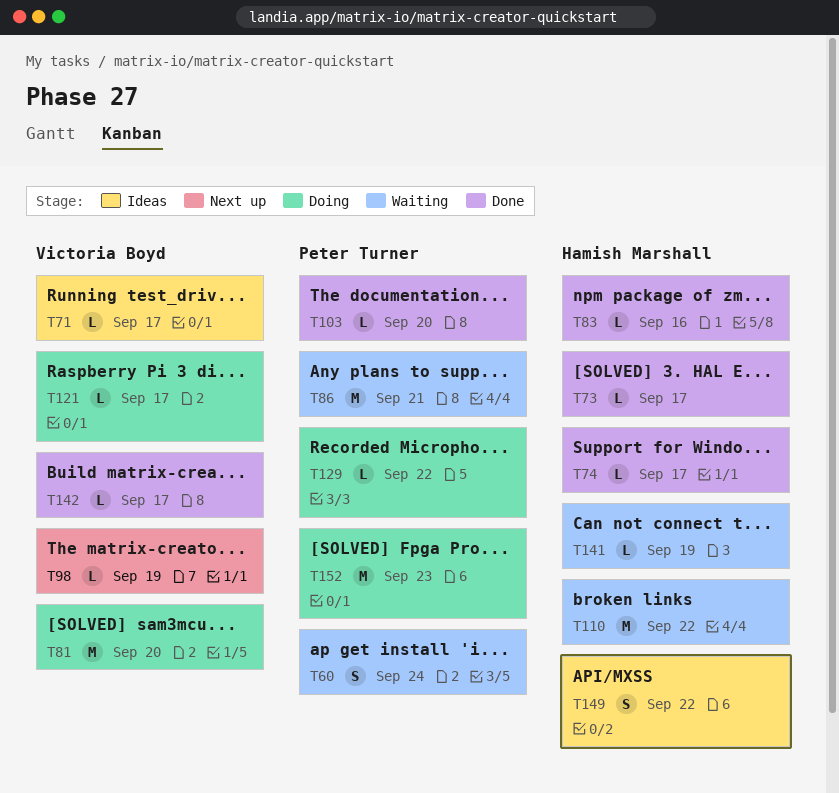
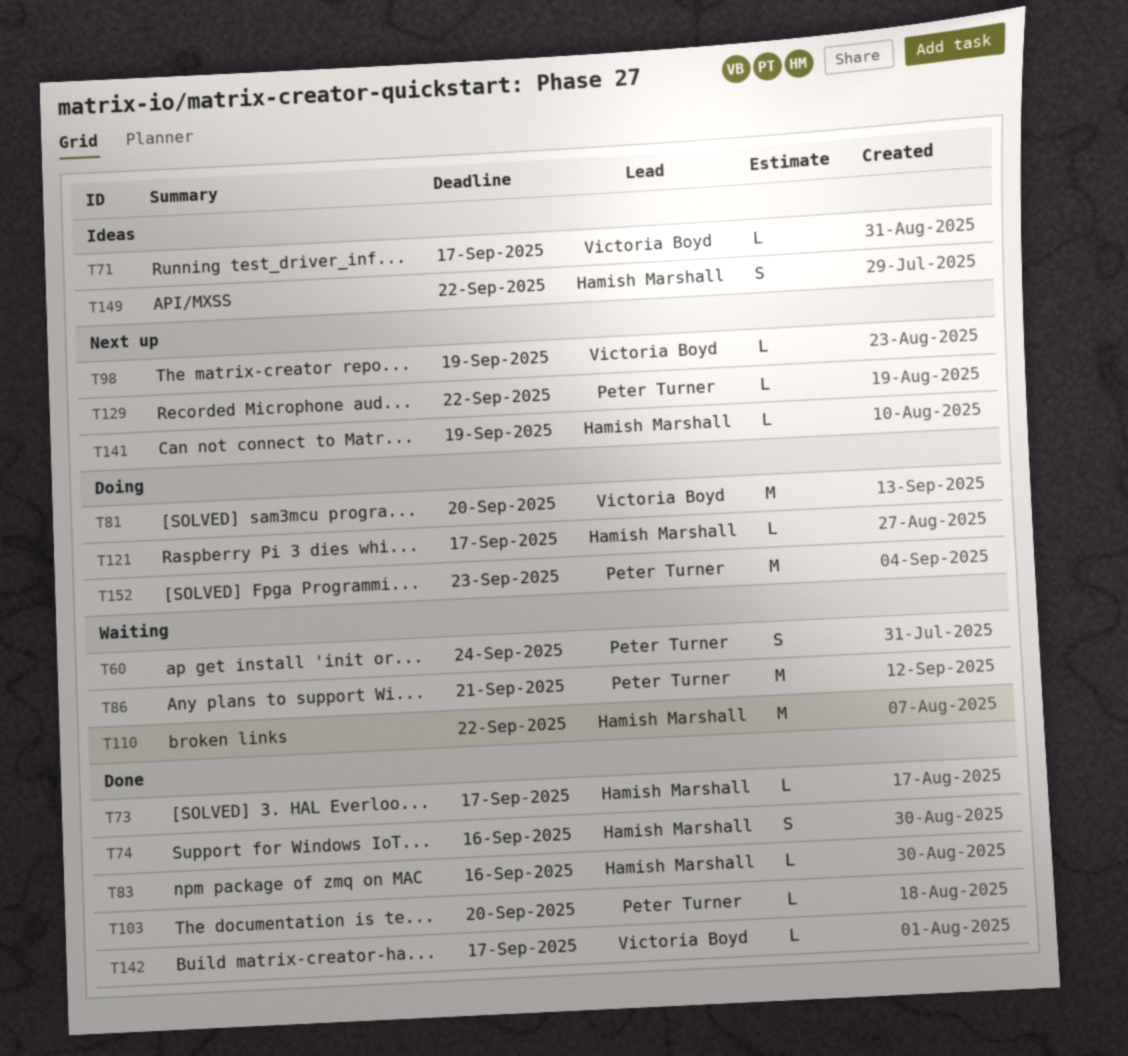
T74, estimate: L -> S
T74, due: Sep 17 -> Sep 16
T121, owner: Victoria Boyd -> Hamish Marshall
T129, status: Doing -> Next up
T141, status: Waiting -> Next up

